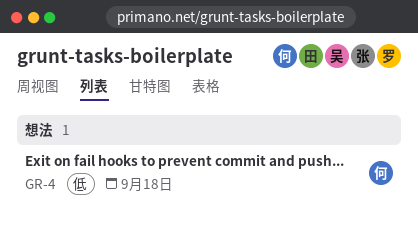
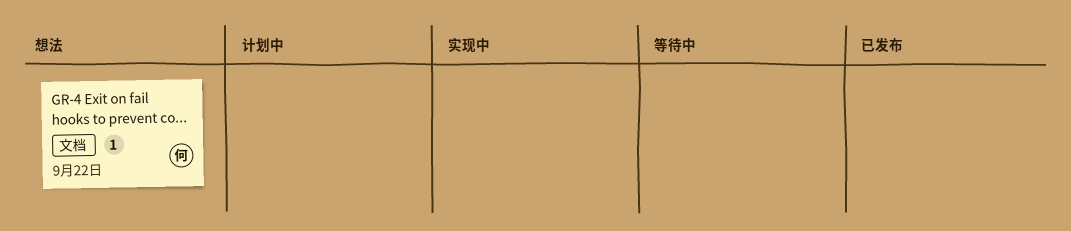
GR-4, due: Sep 18 -> Sep 22

